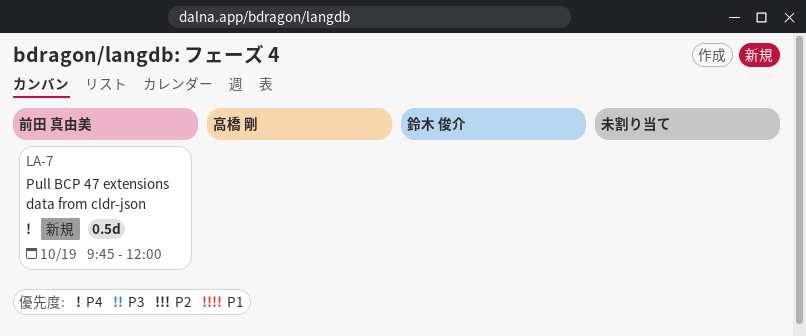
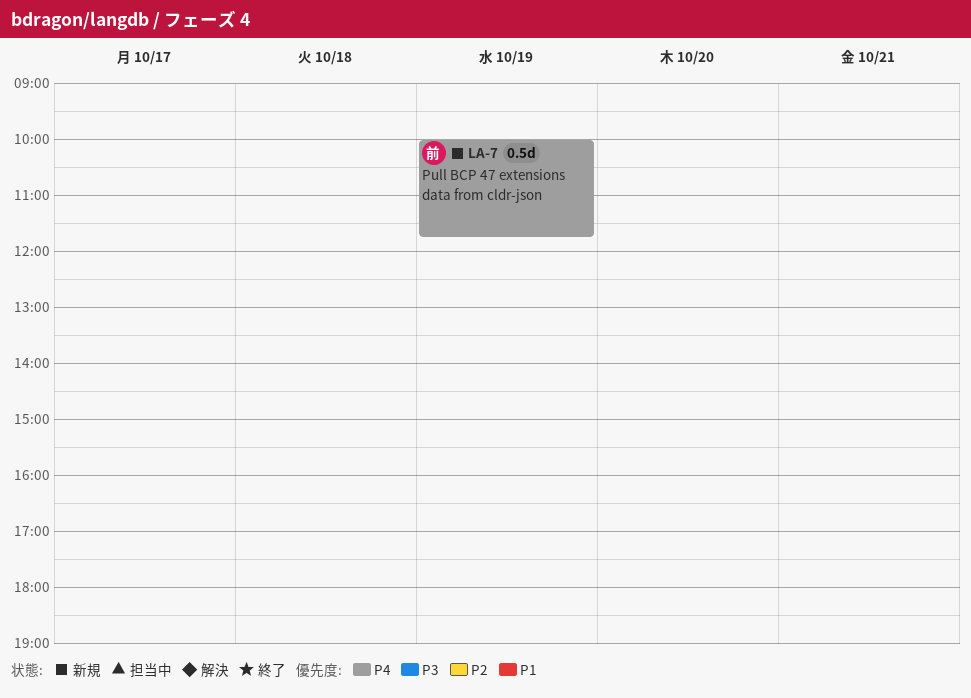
LA-7, begins: 09:45 -> 10:00
LA-7, ends: 12:00 -> 11:45

